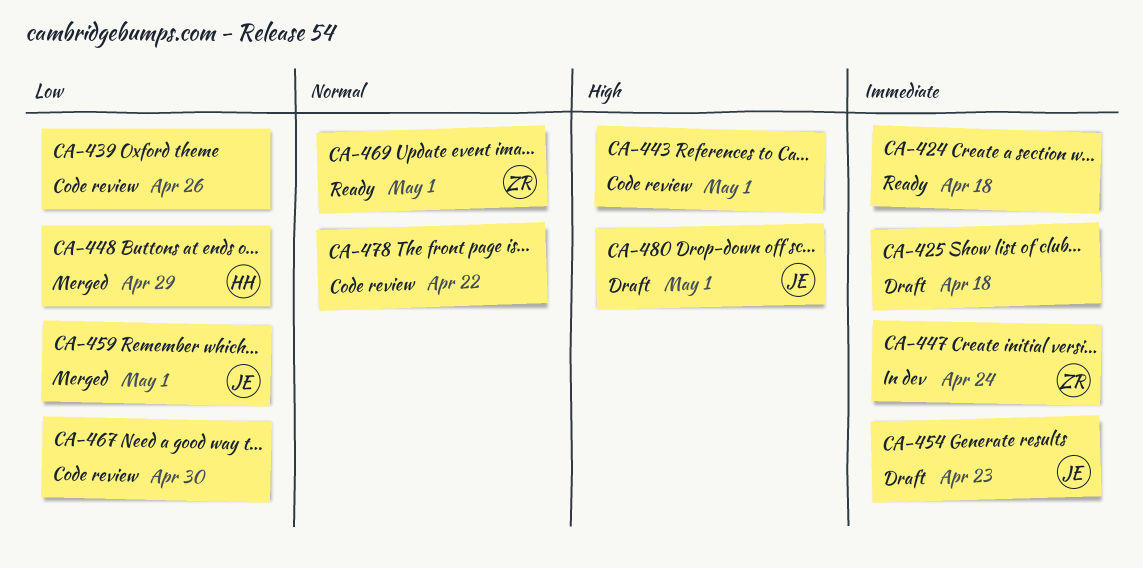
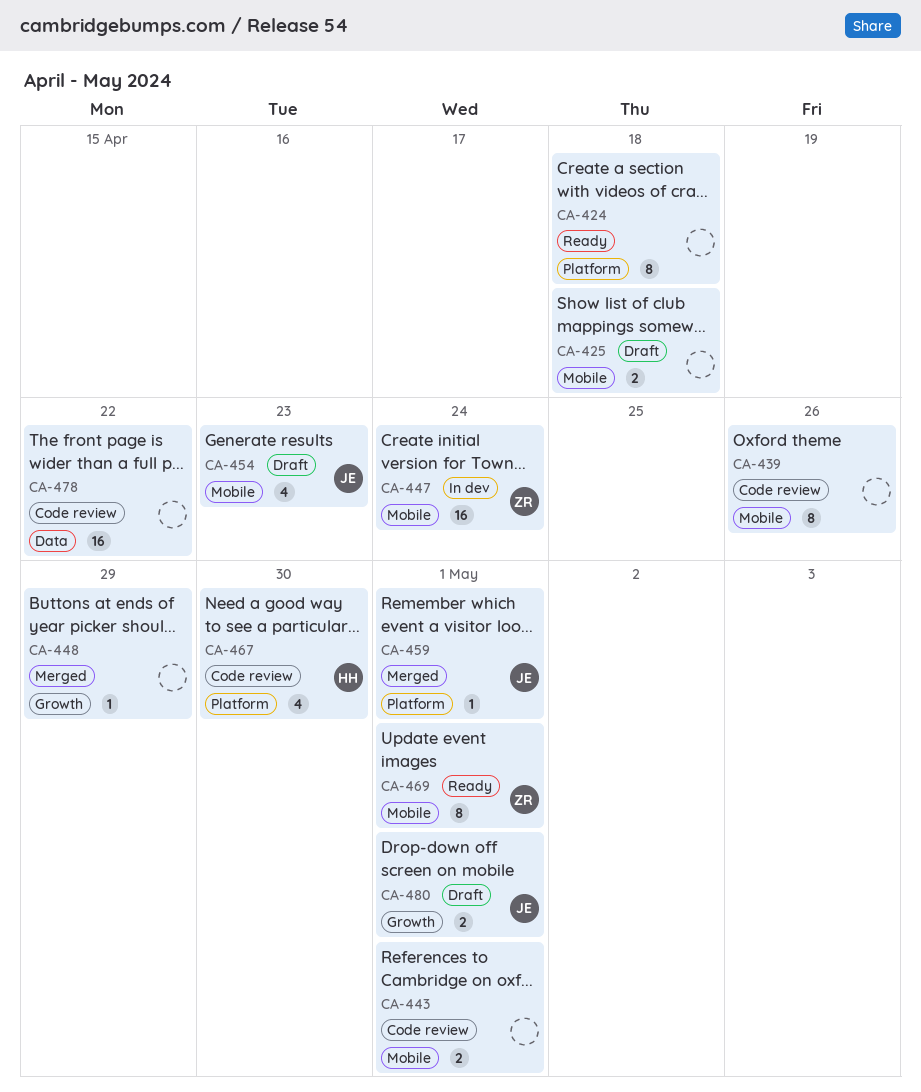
CA-448, owner: HH -> none
CA-467, owner: none -> HH

